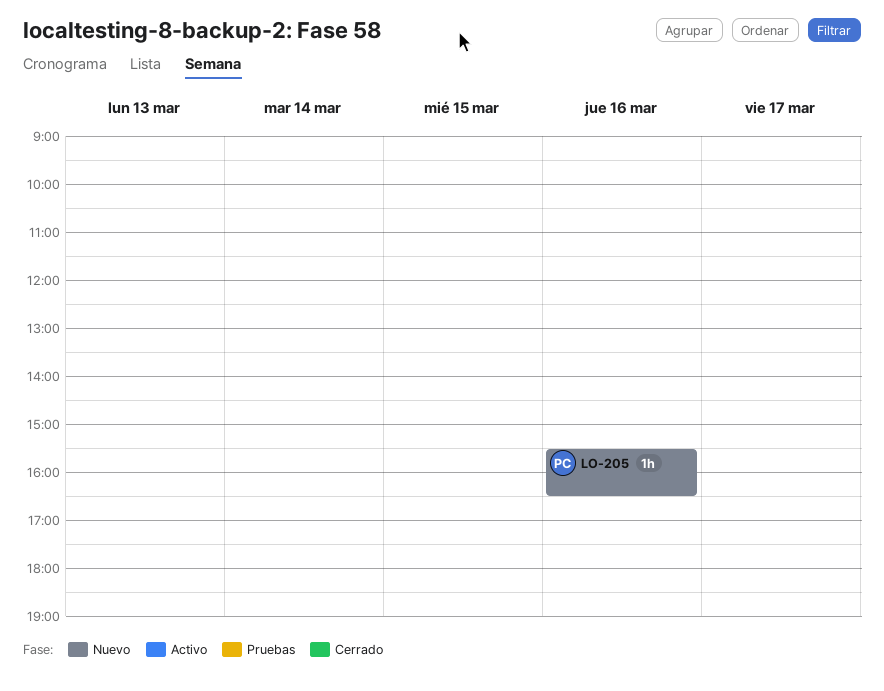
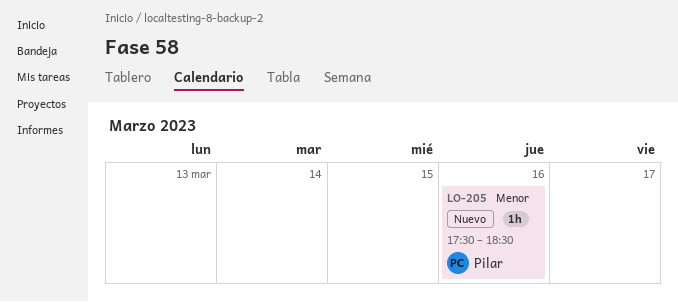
LO-205, begins: 15:30 -> 17:30
LO-205, ends: 16:30 -> 18:30

